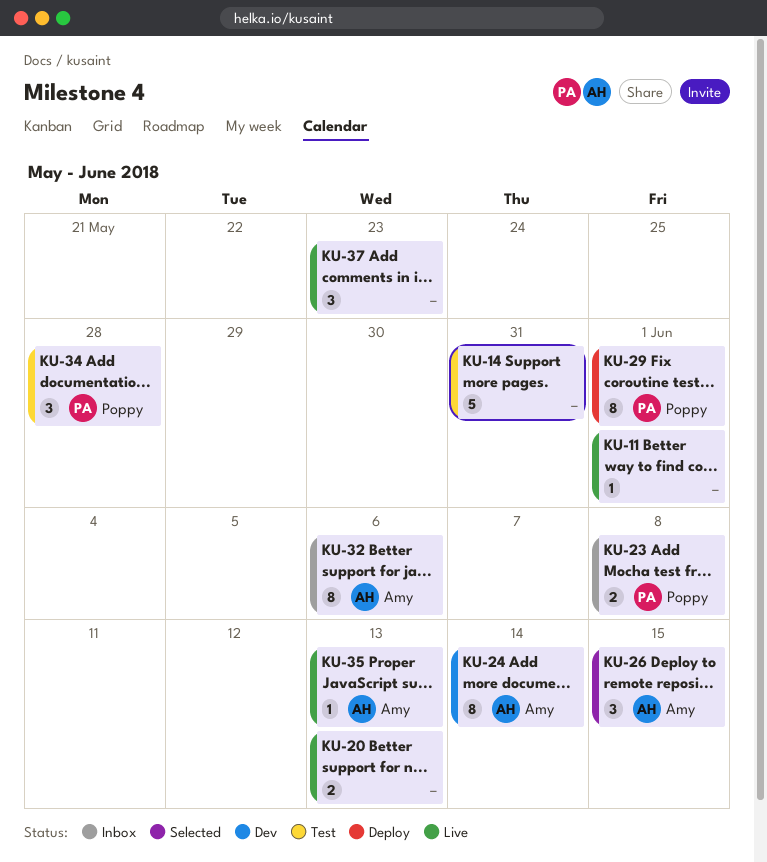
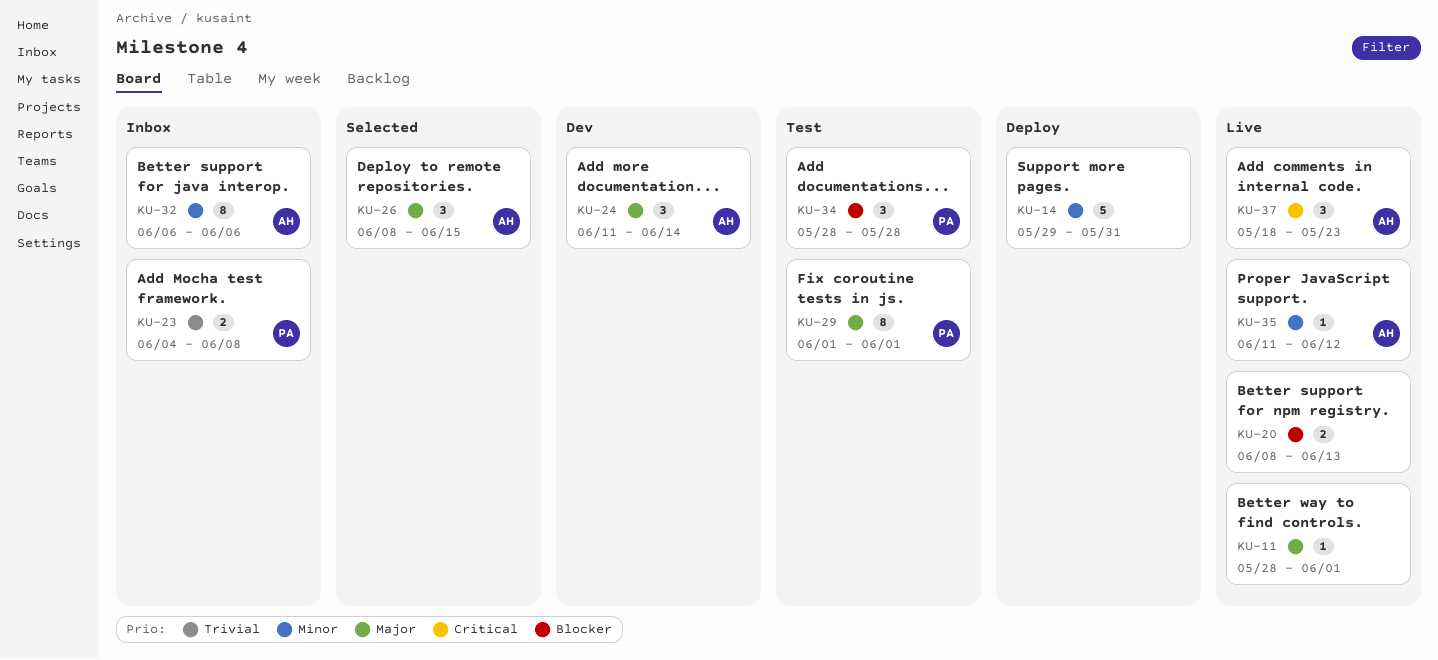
KU-14, status: Test -> Deploy
KU-24, estimate: 8 -> 3
KU-29, status: Deploy -> Test
KU-35, due: Jun 13 -> Jun 12
KU-37, owner: none -> Amy

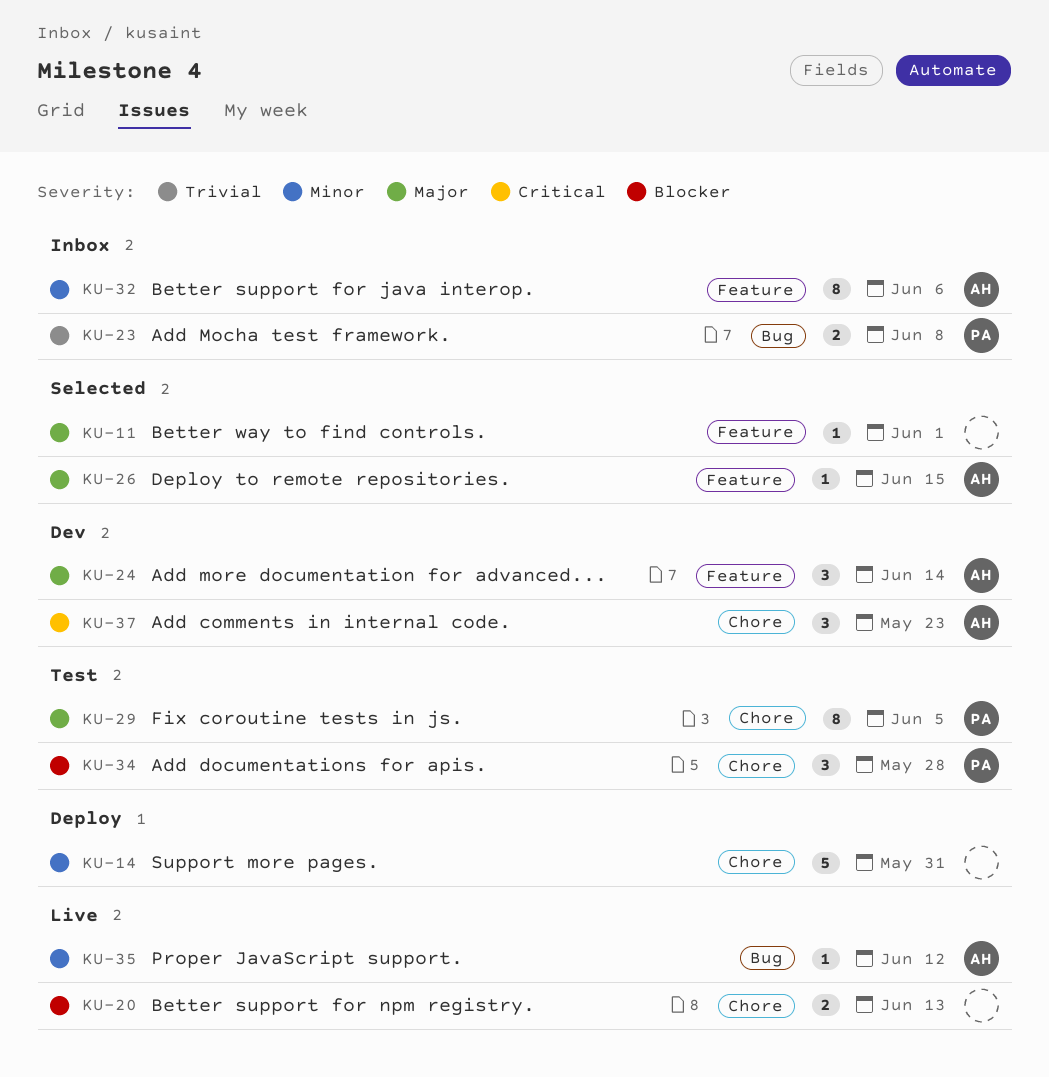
KU-11, status: Live -> Selected
KU-26, estimate: 3 -> 1
KU-29, due: Jun 1 -> Jun 5
KU-37, status: Live -> Dev

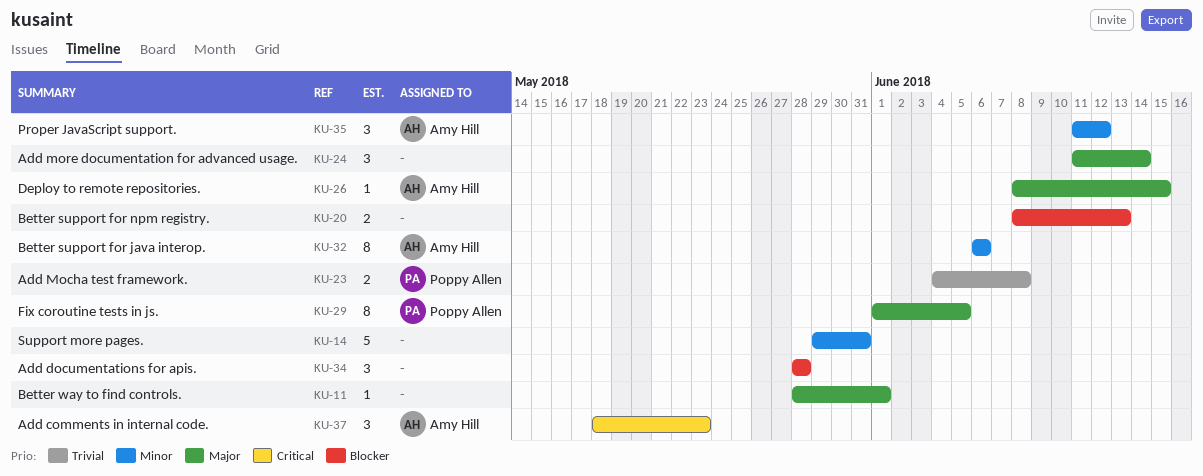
KU-24, owner: Amy Hill -> none
KU-34, owner: Poppy Allen -> none
KU-35, estimate: 1 -> 3

